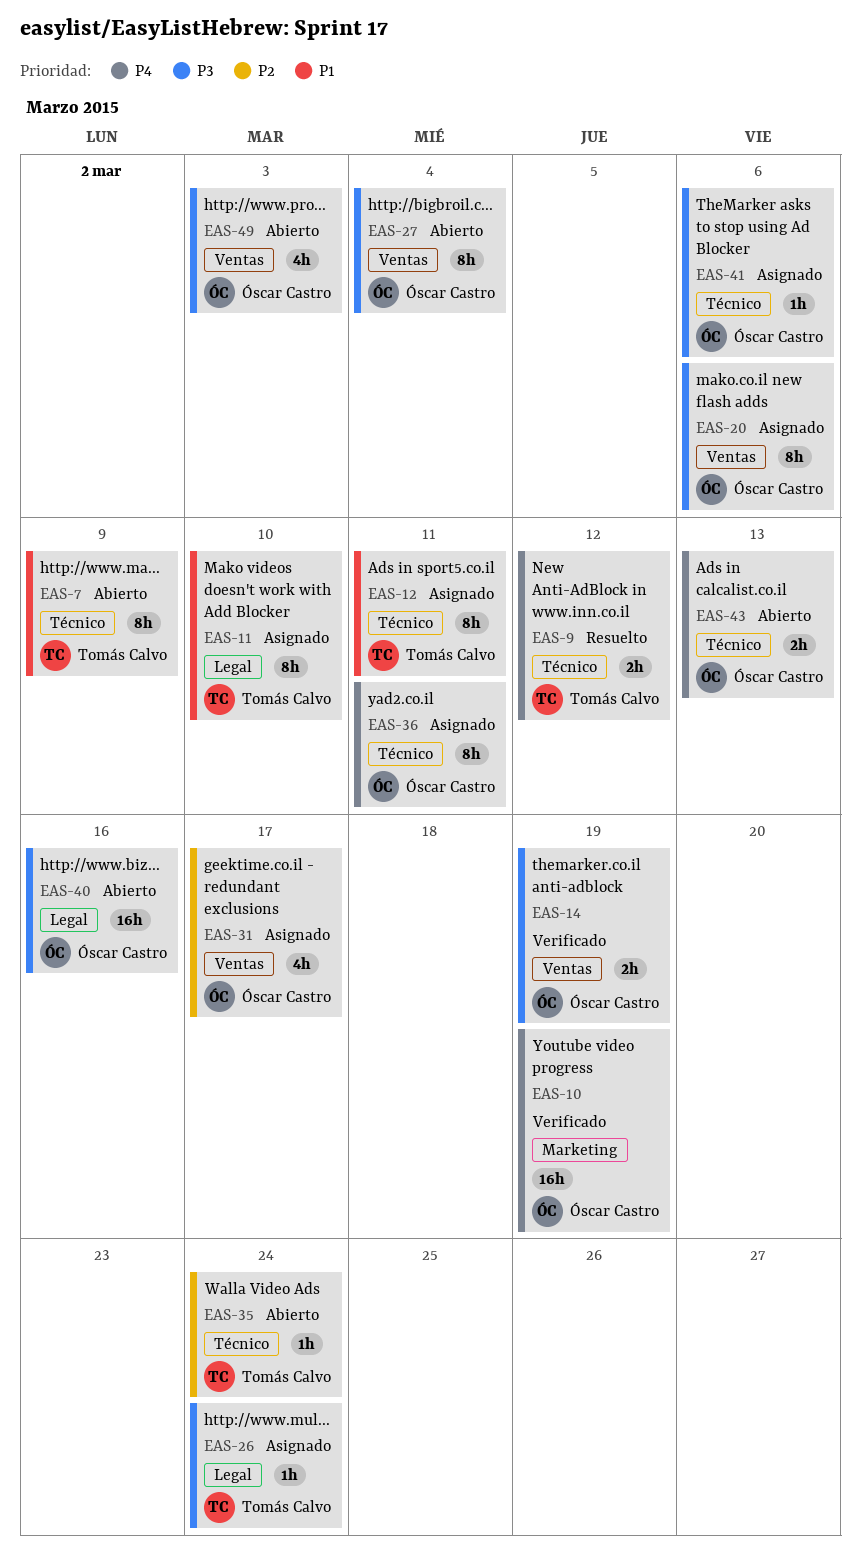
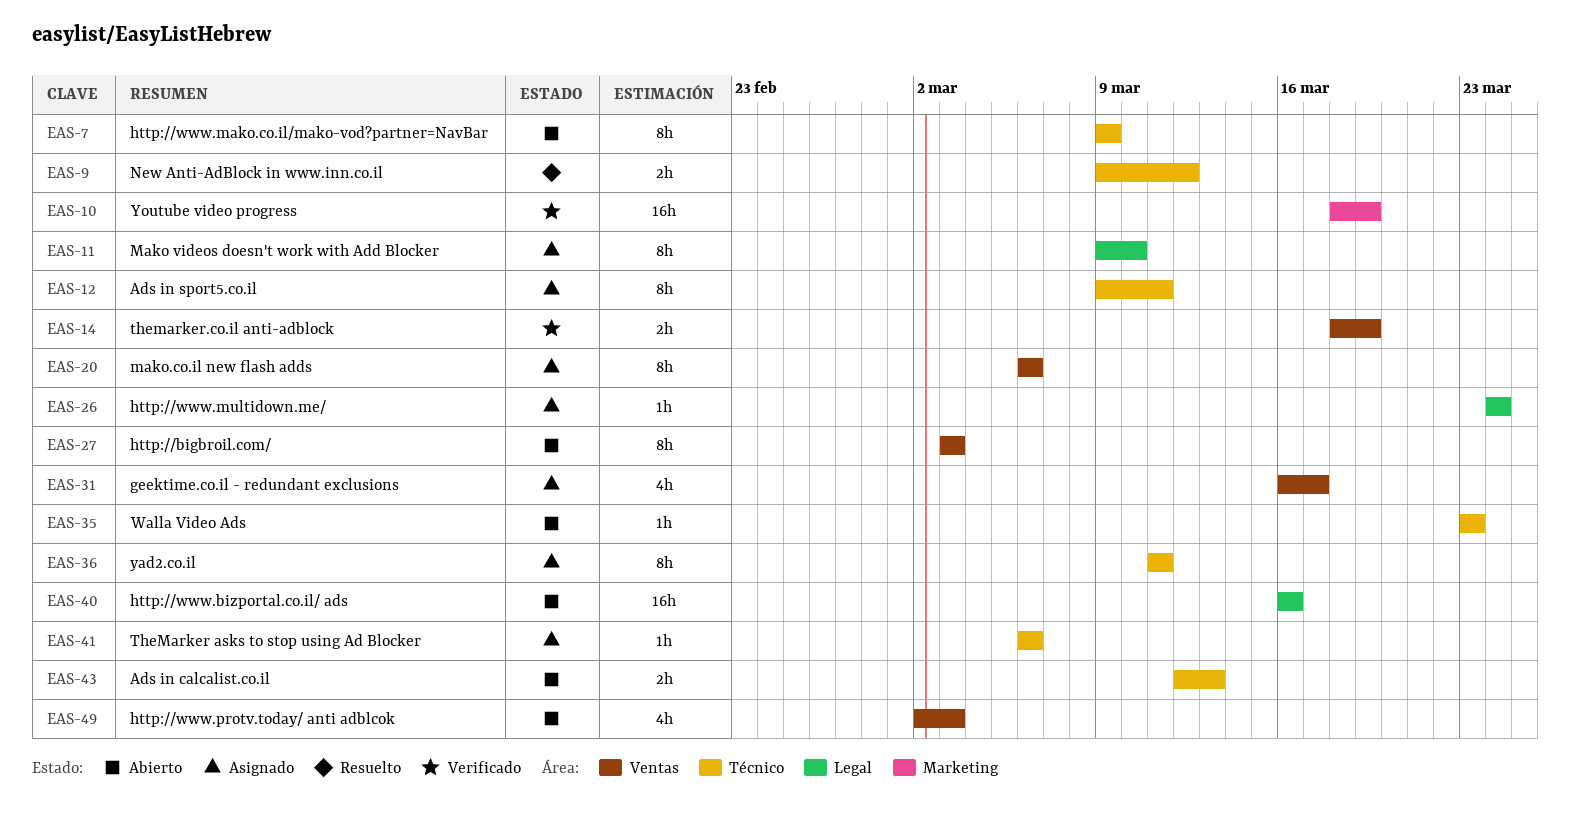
EAS-27, due: Mar 4 -> Mar 3
EAS-35, due: Mar 24 -> Mar 23

